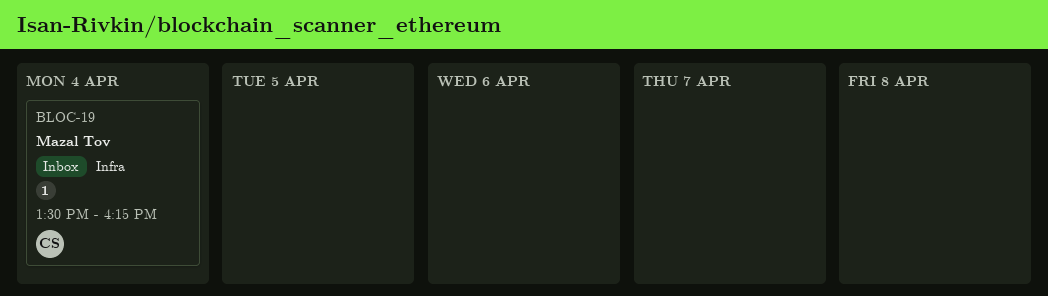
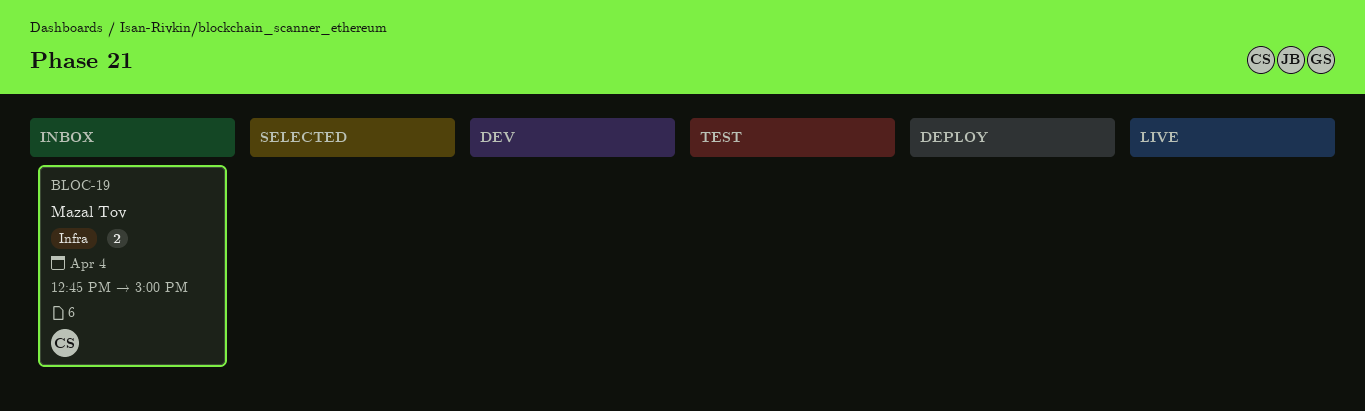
BLOC-19, estimate: 1 -> 2
BLOC-19, begins: 13:30 -> 12:45
BLOC-19, ends: 16:15 -> 15:00

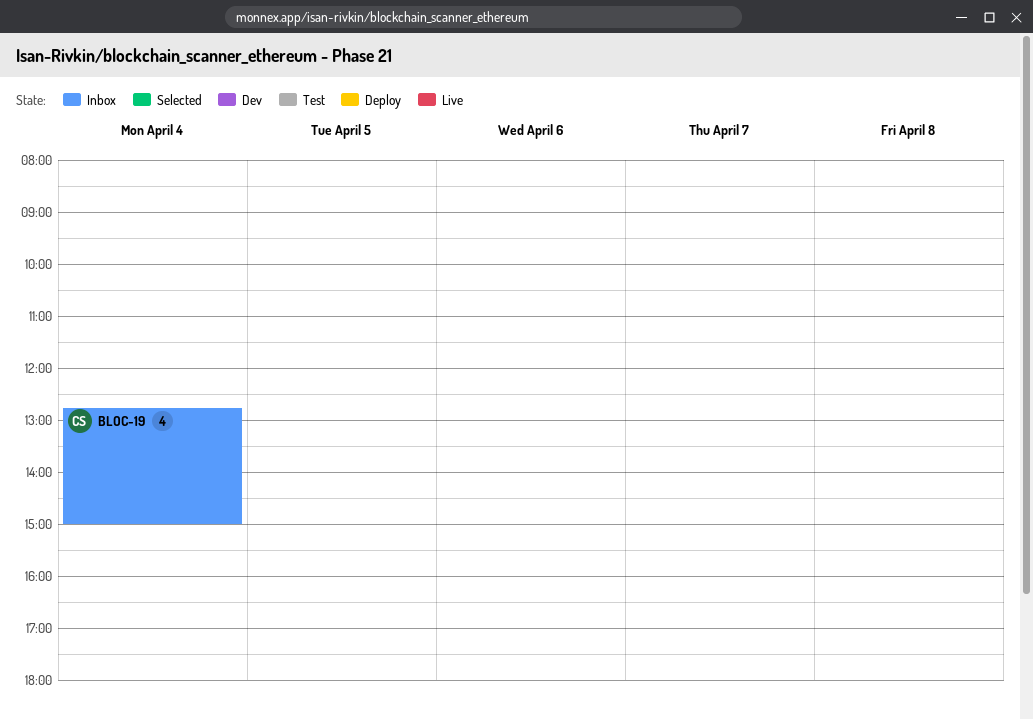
BLOC-19, estimate: 2 -> 4

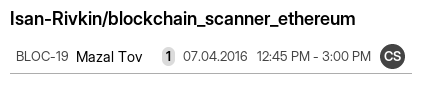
BLOC-19, estimate: 4 -> 1
BLOC-19, day: Apr 4 -> Apr 7

